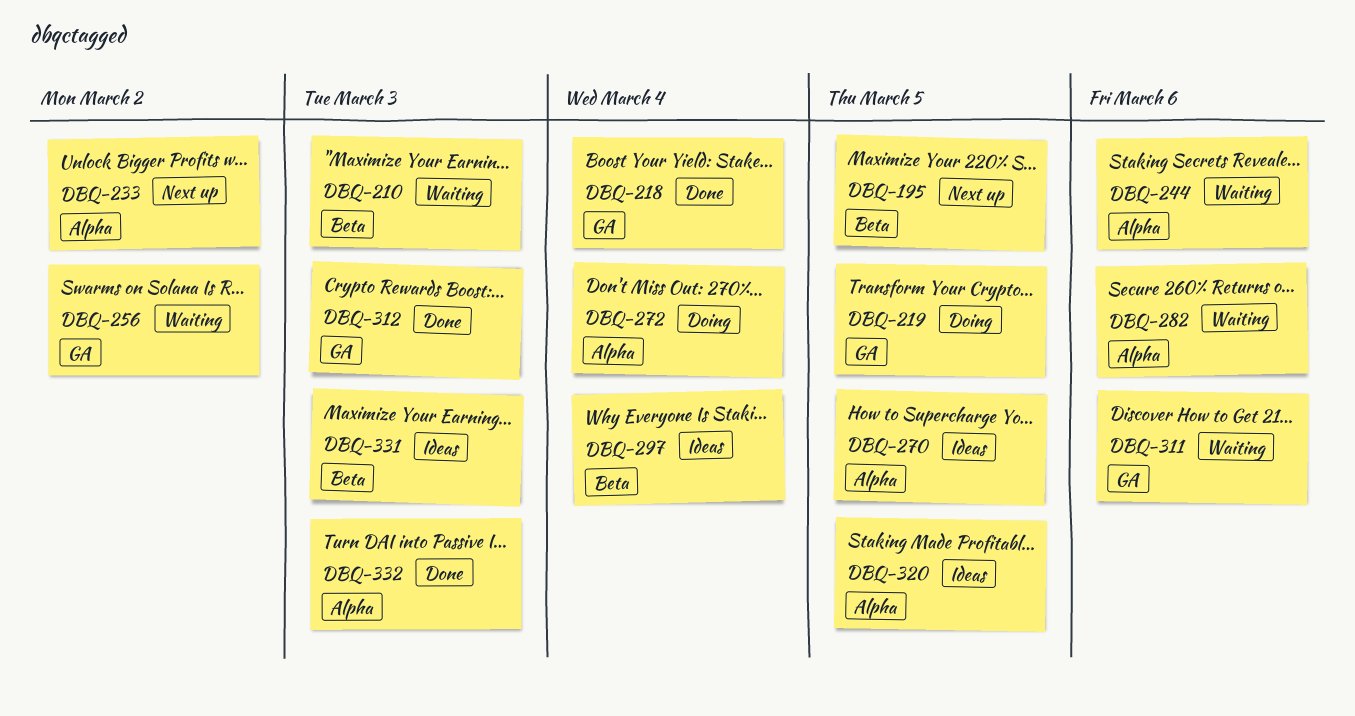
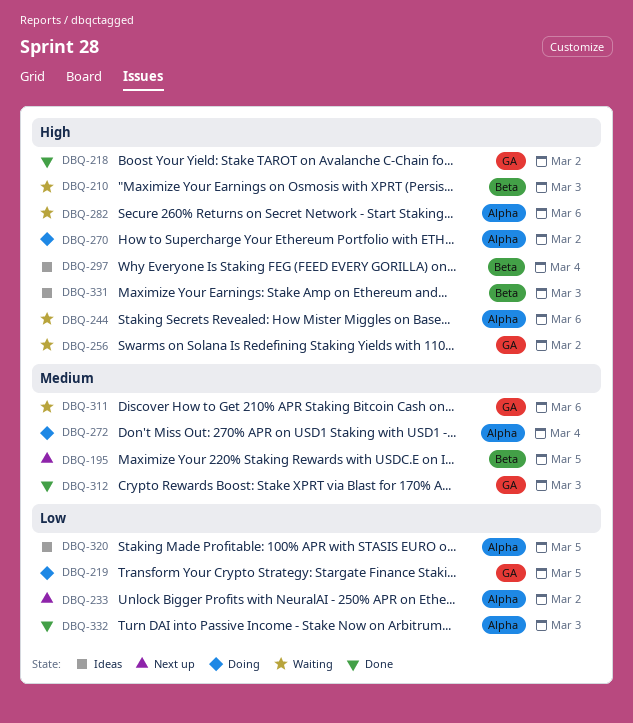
DBQ-218, due: Mar 4 -> Mar 2
DBQ-270, status: Ideas -> Doing
DBQ-270, due: Mar 5 -> Mar 2

